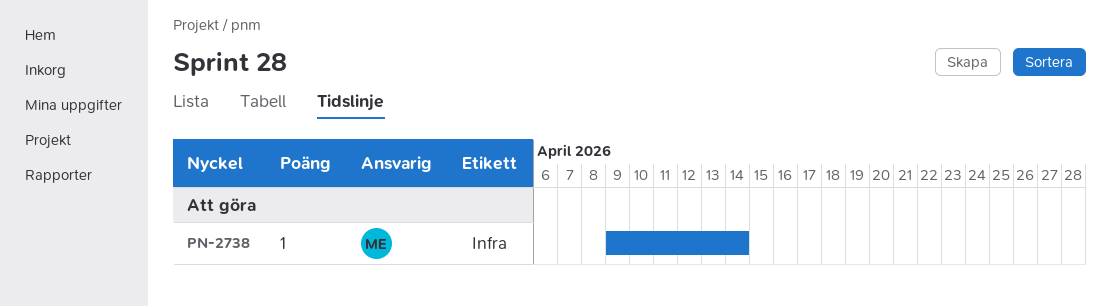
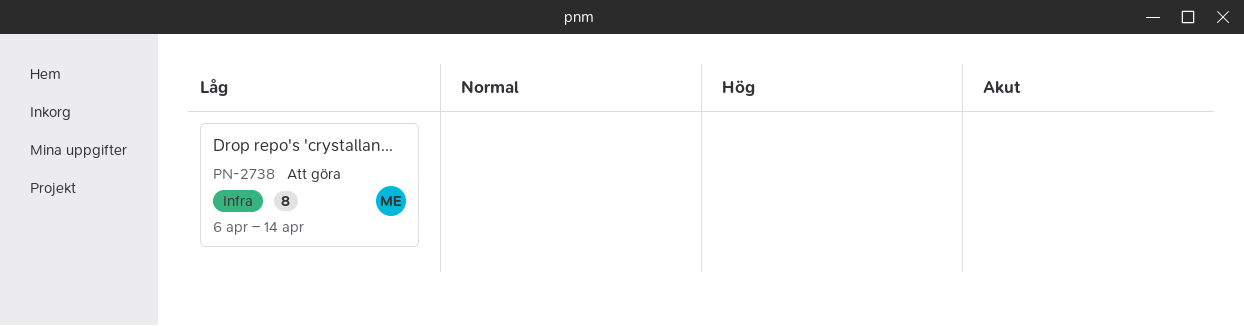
PN-2738, estimate: 1 -> 8
PN-2738, start: Apr 9 -> Apr 6

